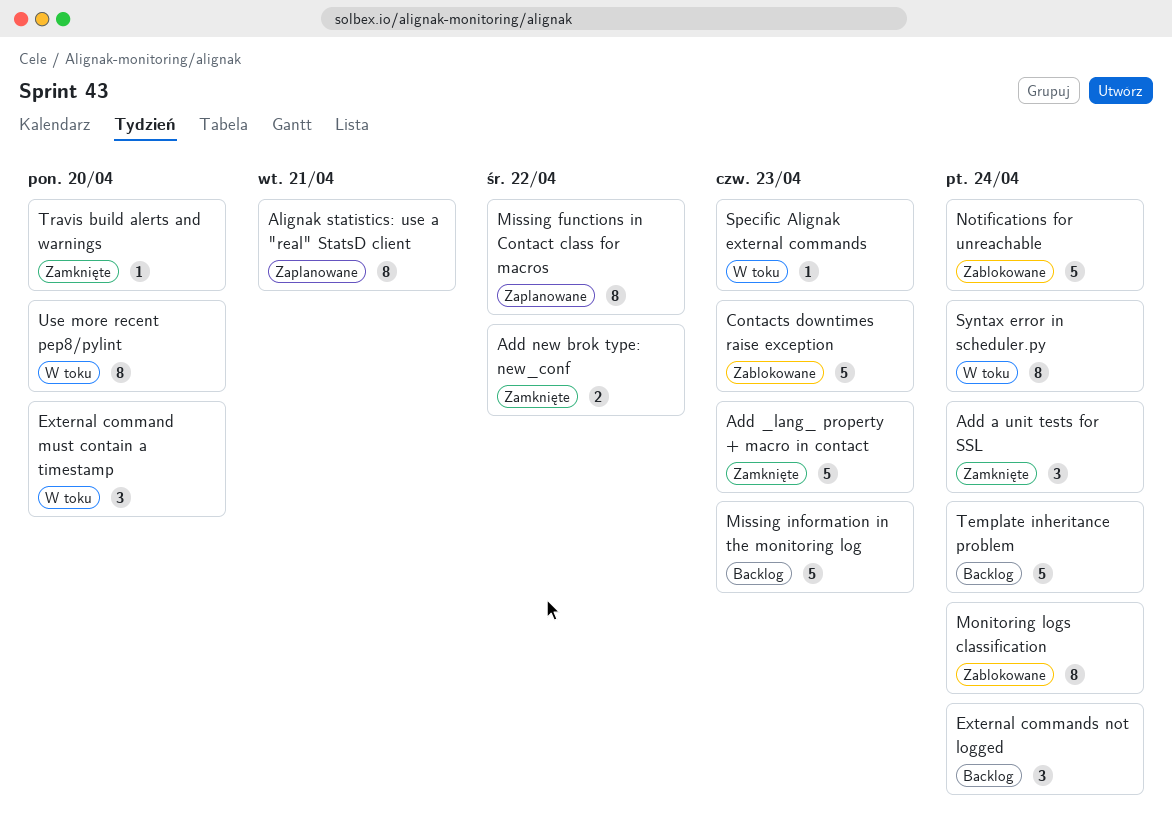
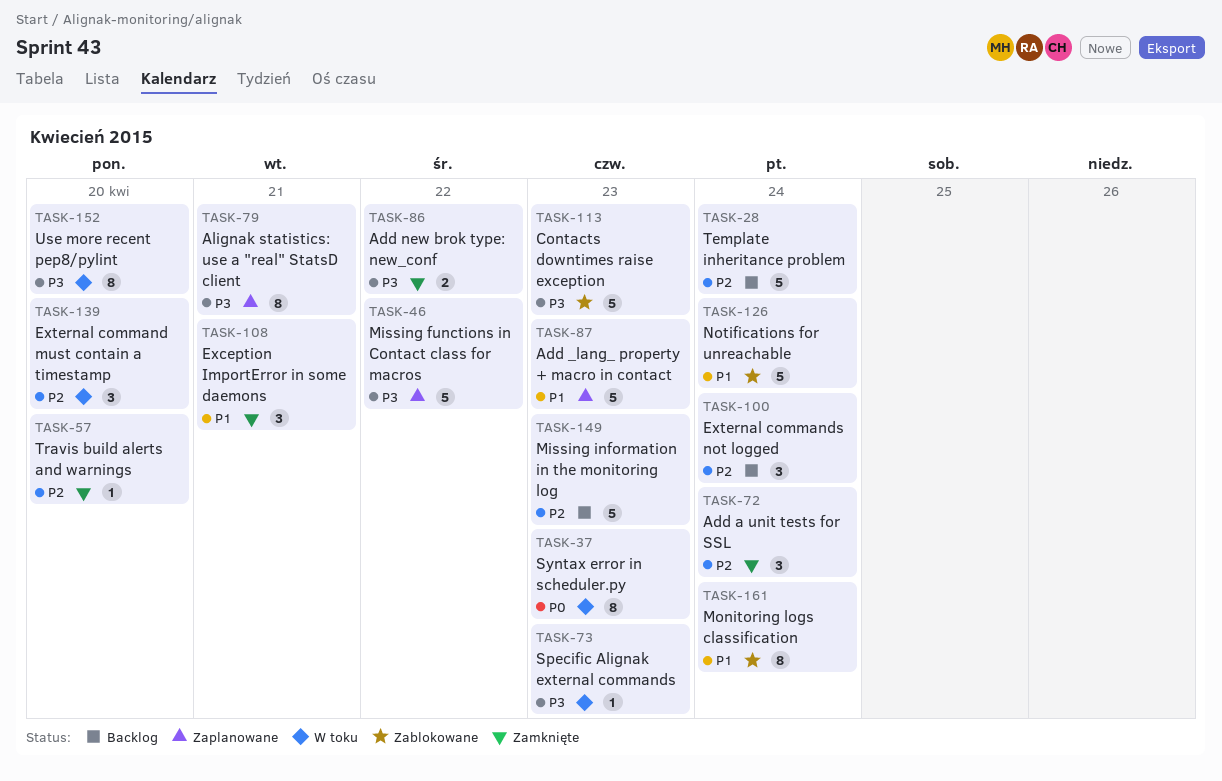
Add _lang_ property + macro in contact, status: Zamknięte -> Zaplanowane
Exception ImportError in some daemons: none -> present
Missing functions in Contact class for macros, estimate: 8 -> 5
Syntax error in scheduler.py, due: Apr 24 -> Apr 23

